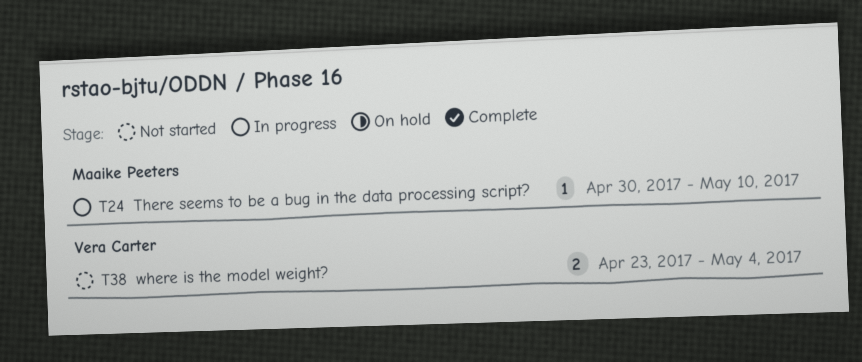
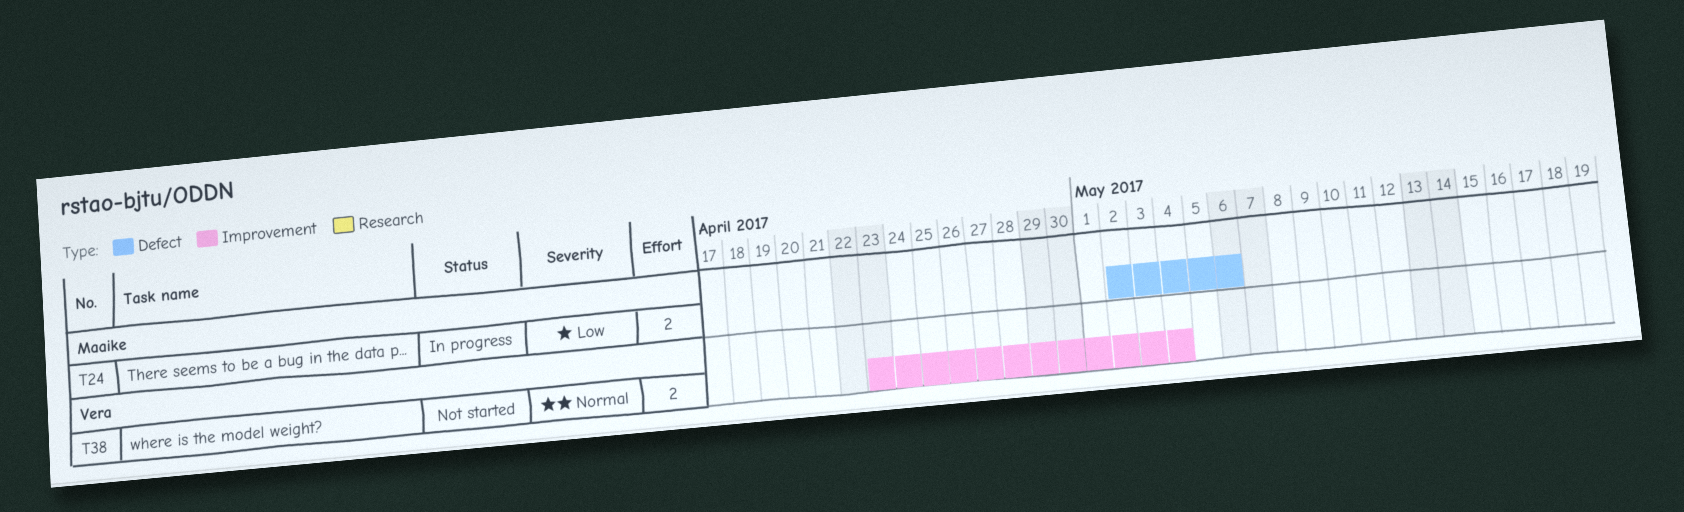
T24, estimate: 1 -> 2
T24, start: Apr 30 -> May 2
T24, due: May 10 -> May 6

